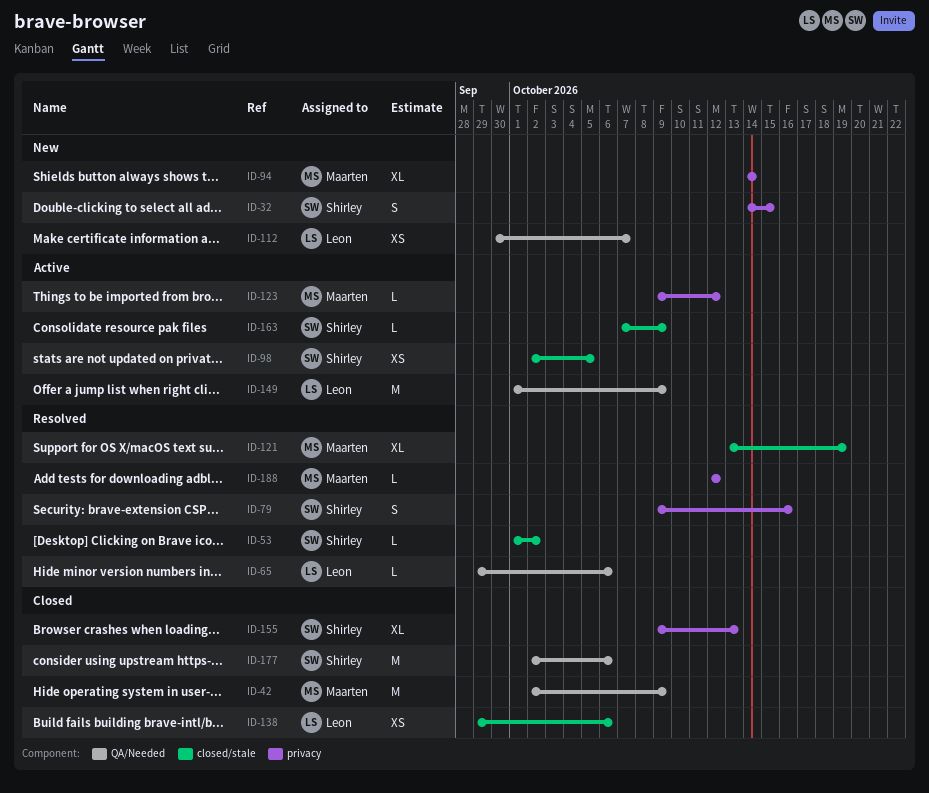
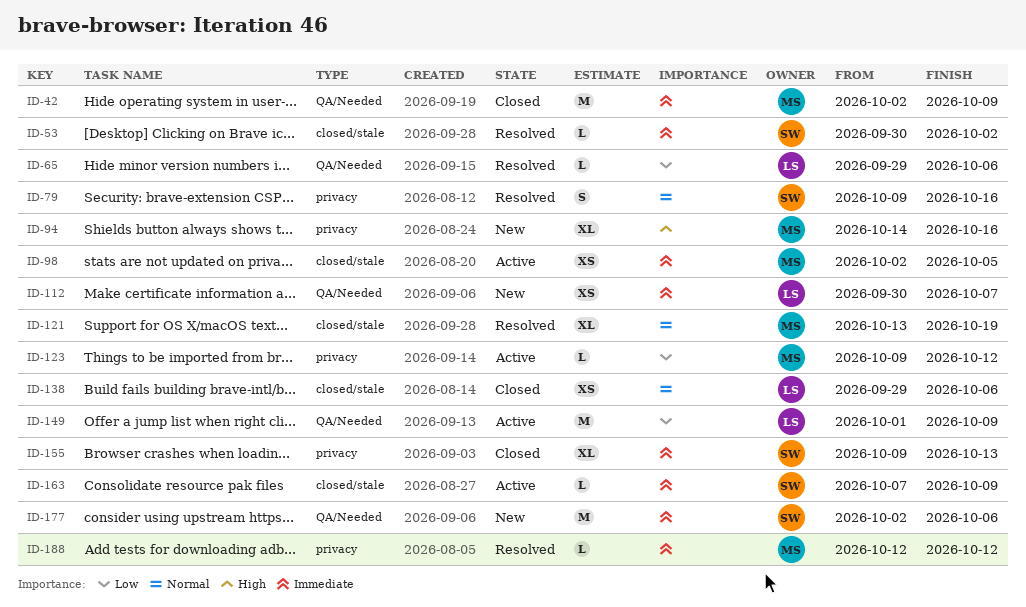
ID-32: present -> none
ID-53, start: Oct 1 -> Sep 30
ID-94, due: Oct 14 -> Oct 16
ID-98, owner: Shirley -> Maarten
ID-177, status: Closed -> New

